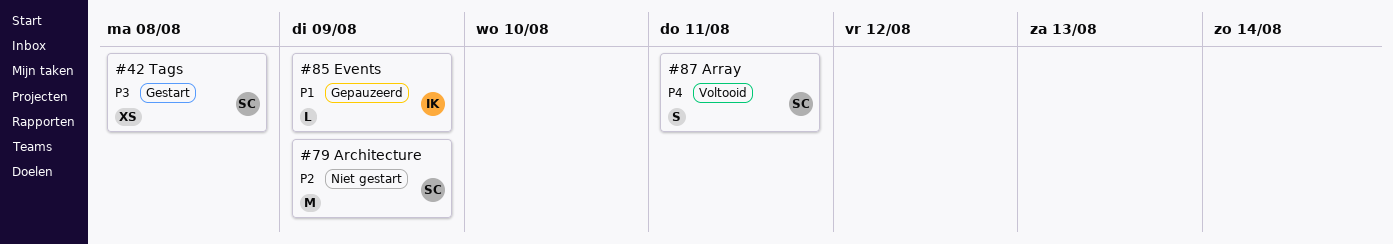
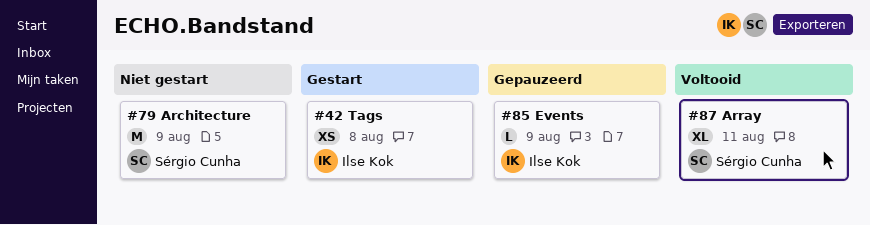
#42, owner: Sérgio Cunha -> Ilse Kok
#87, estimate: S -> XL

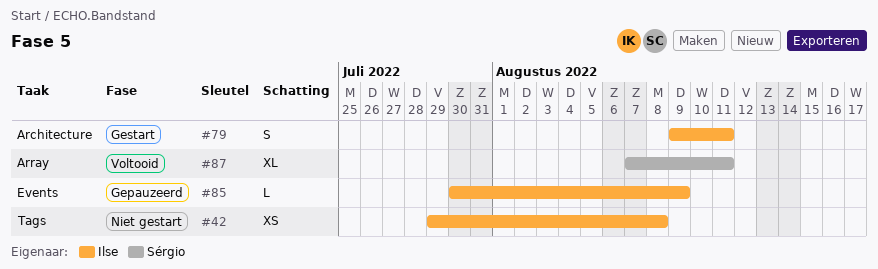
#42, status: Gestart -> Niet gestart
#79, status: Niet gestart -> Gestart
#79, owner: Sérgio Cunha -> Ilse Kok
#79, estimate: M -> S
#79, due: Aug 9 -> Aug 11

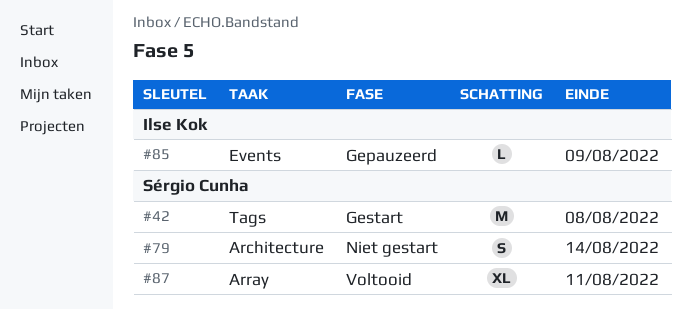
#42, status: Niet gestart -> Gestart
#42, owner: Ilse Kok -> Sérgio Cunha
#42, estimate: XS -> M
#79, status: Gestart -> Niet gestart
#79, owner: Ilse Kok -> Sérgio Cunha
#79, due: Aug 11 -> Aug 14

